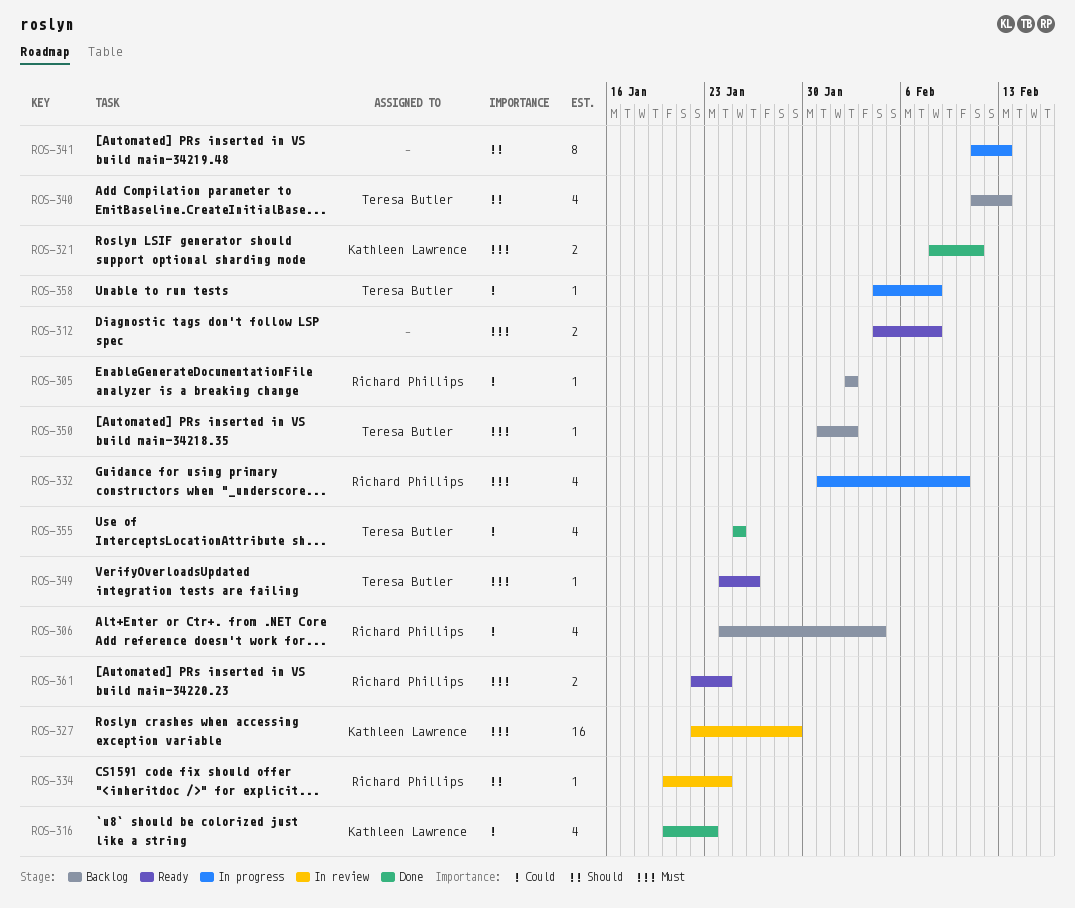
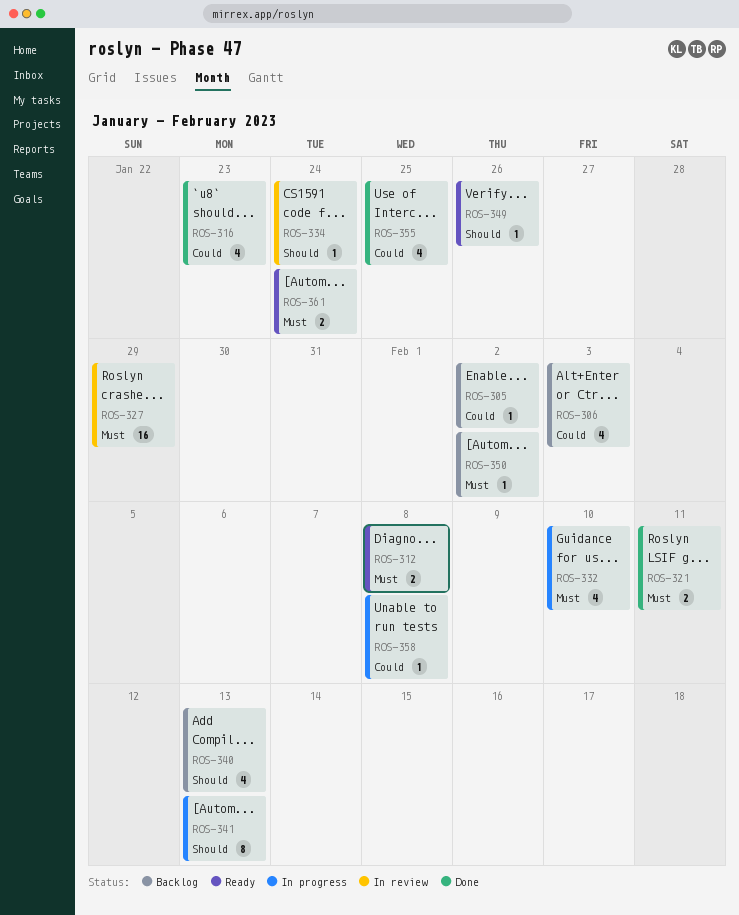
ROS-306, due: Feb 4 -> Feb 3
ROS-349, priority: Must -> Should

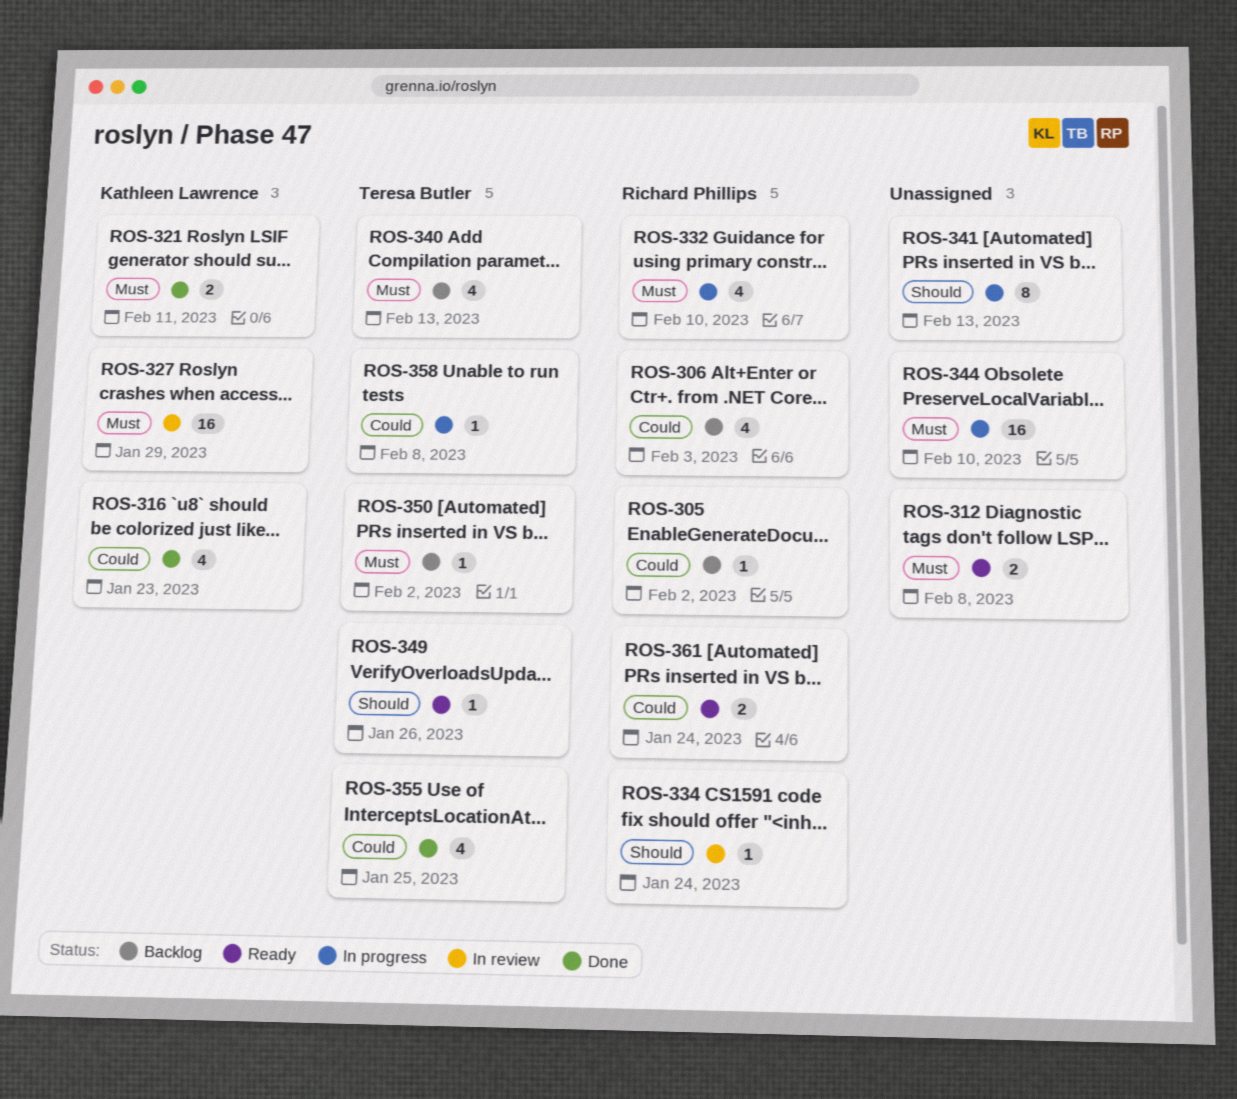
ROS-340, priority: Should -> Must
ROS-344: none -> present
ROS-361, priority: Must -> Could

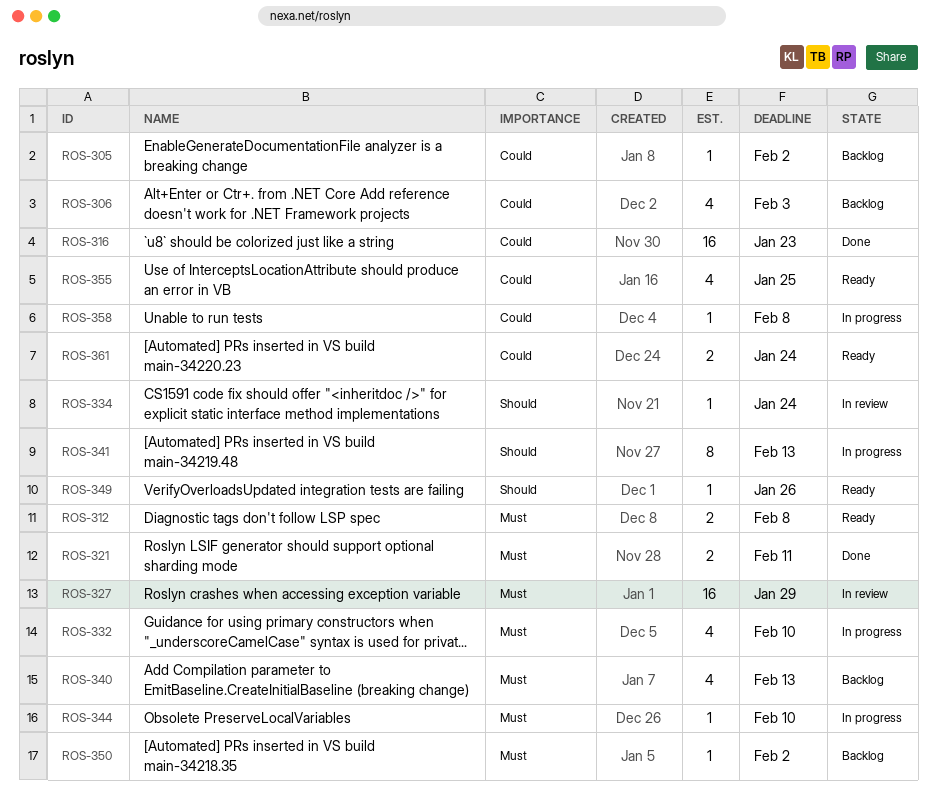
ROS-316, estimate: 4 -> 16
ROS-344, estimate: 16 -> 1
ROS-355, status: Done -> Ready

